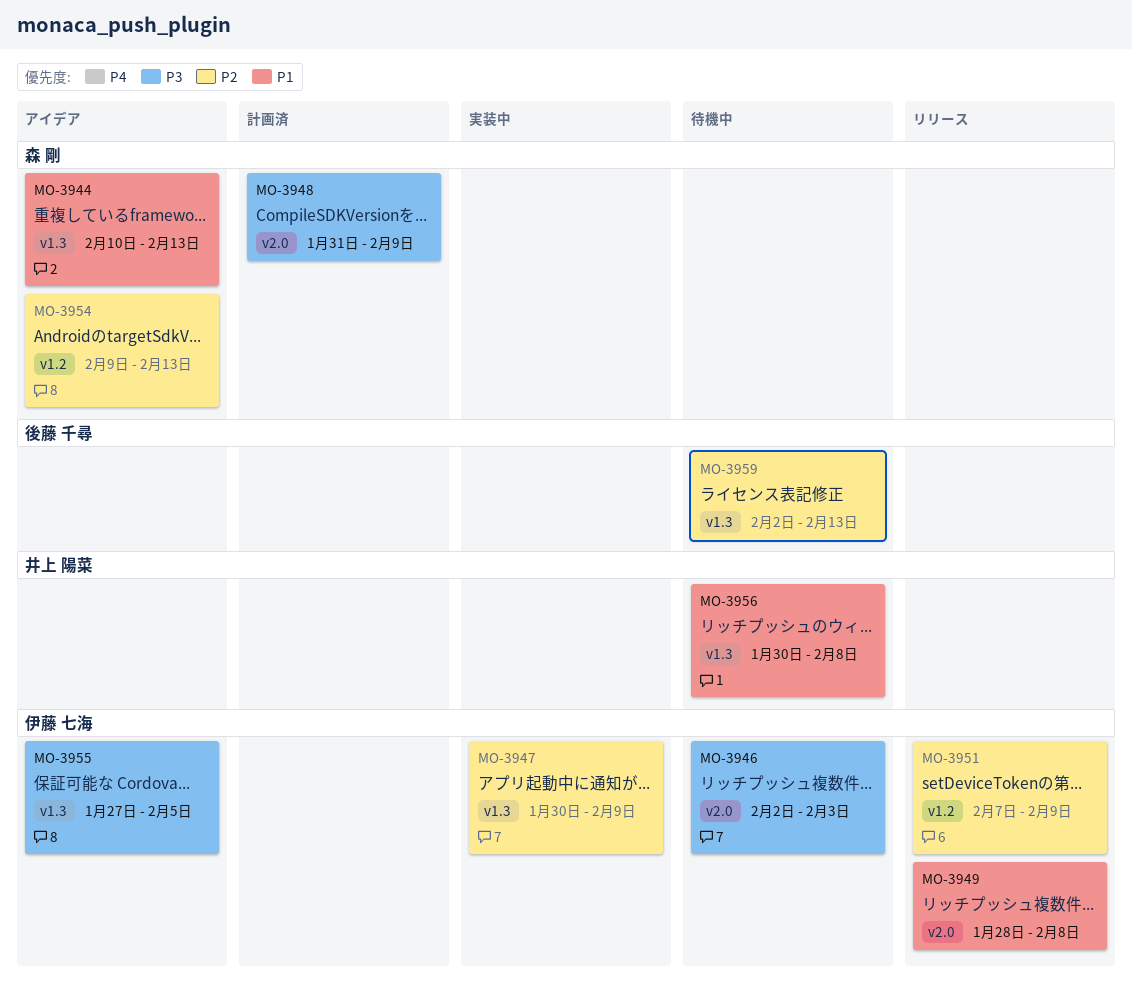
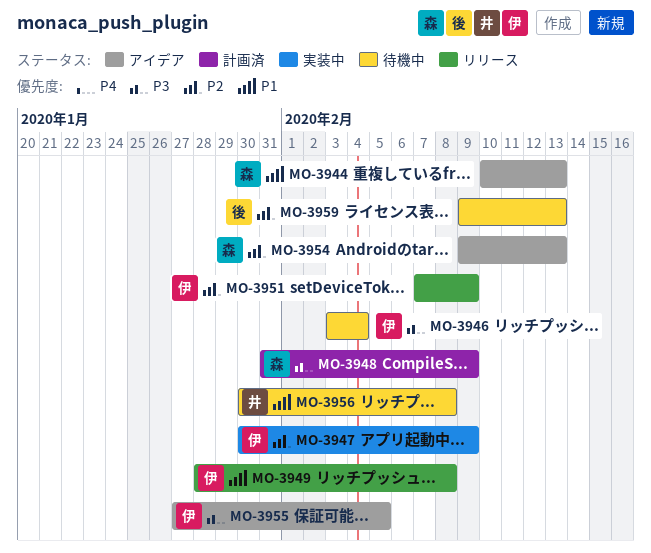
MO-3946, start: Feb 2 -> Feb 3
MO-3946, due: Feb 3 -> Feb 4
MO-3959, start: Feb 2 -> Feb 9

